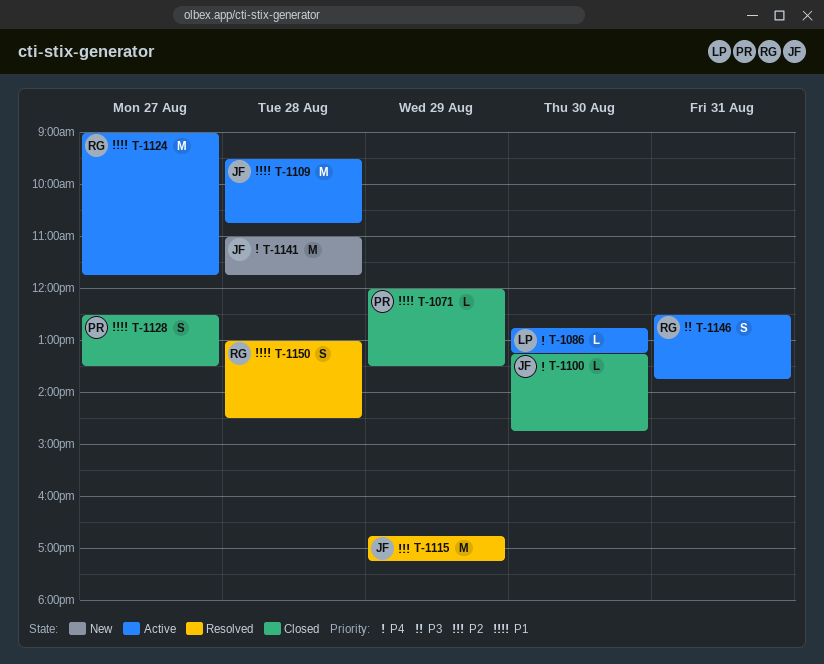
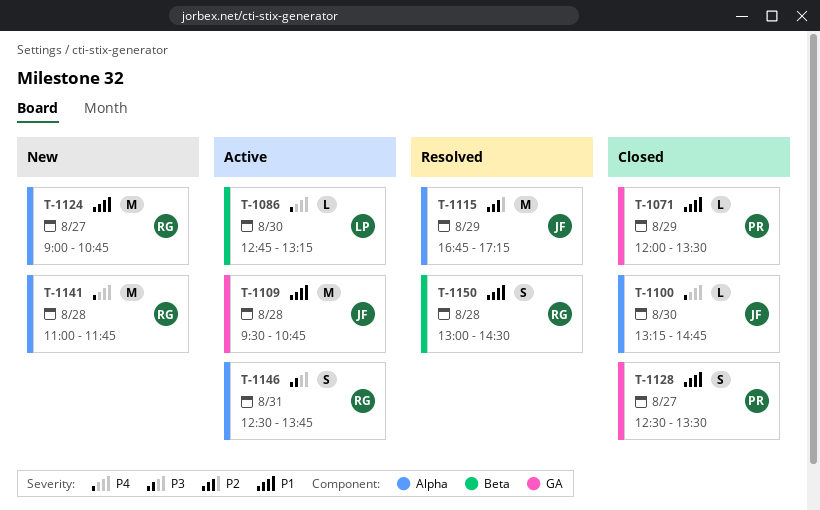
T-1124, status: Active -> New
T-1124, ends: 11:45 -> 10:45
T-1141, owner: JF -> RG

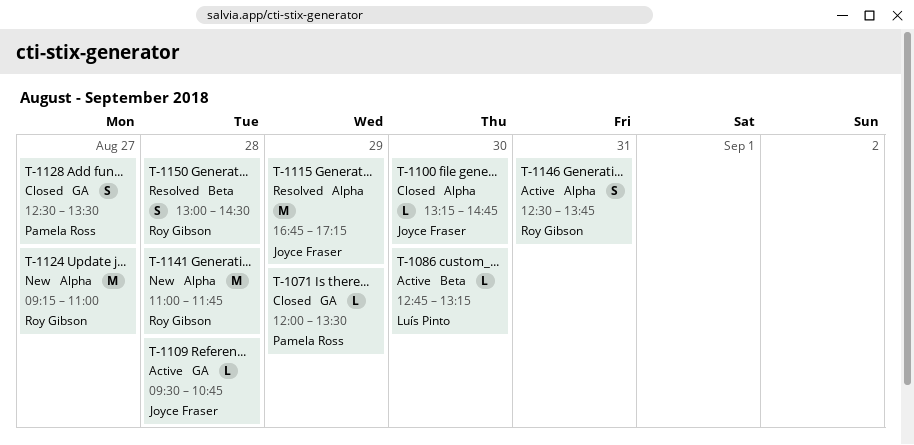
T-1109, estimate: M -> L
T-1124, begins: 09:00 -> 09:15
T-1124, ends: 10:45 -> 11:00

